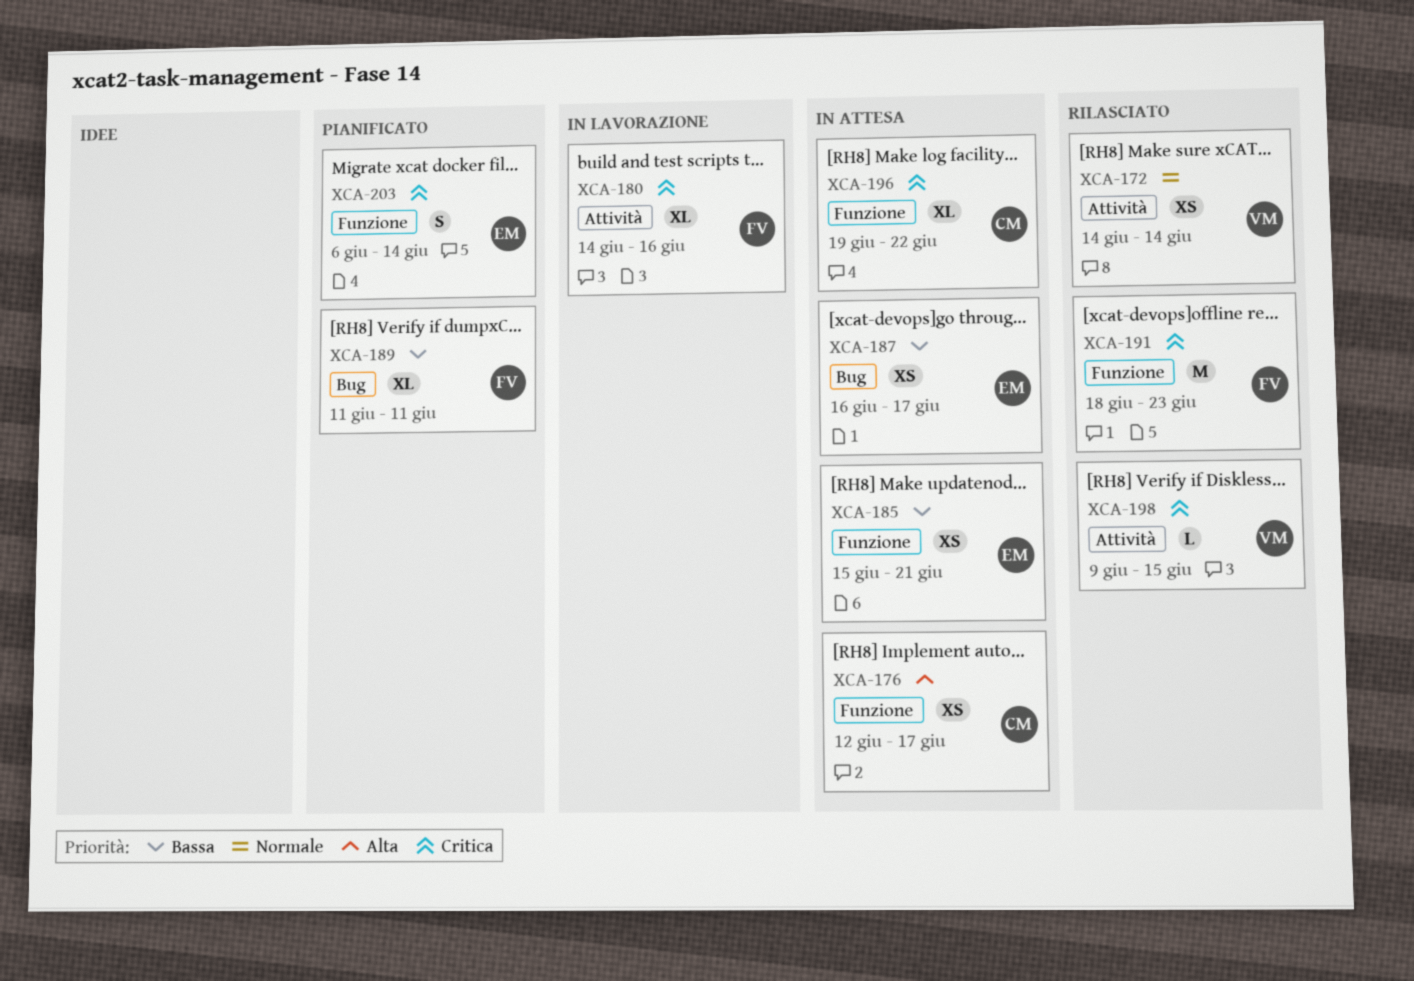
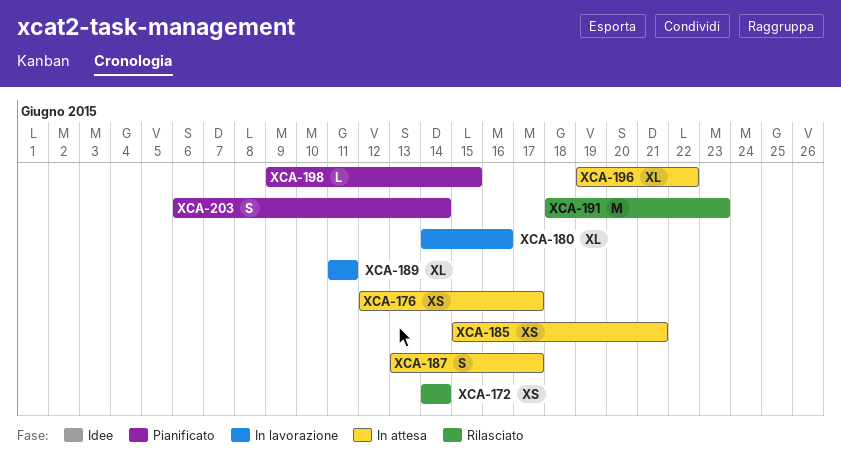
XCA-187, estimate: XS -> S
XCA-187, start: Jun 16 -> Jun 13
XCA-189, status: Pianificato -> In lavorazione
XCA-198, status: Rilasciato -> Pianificato

